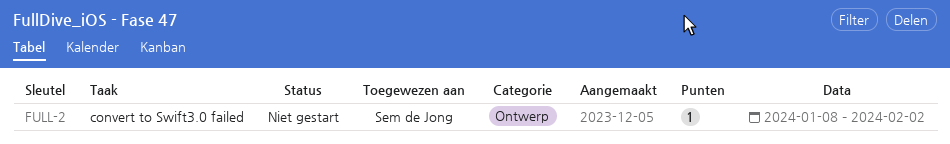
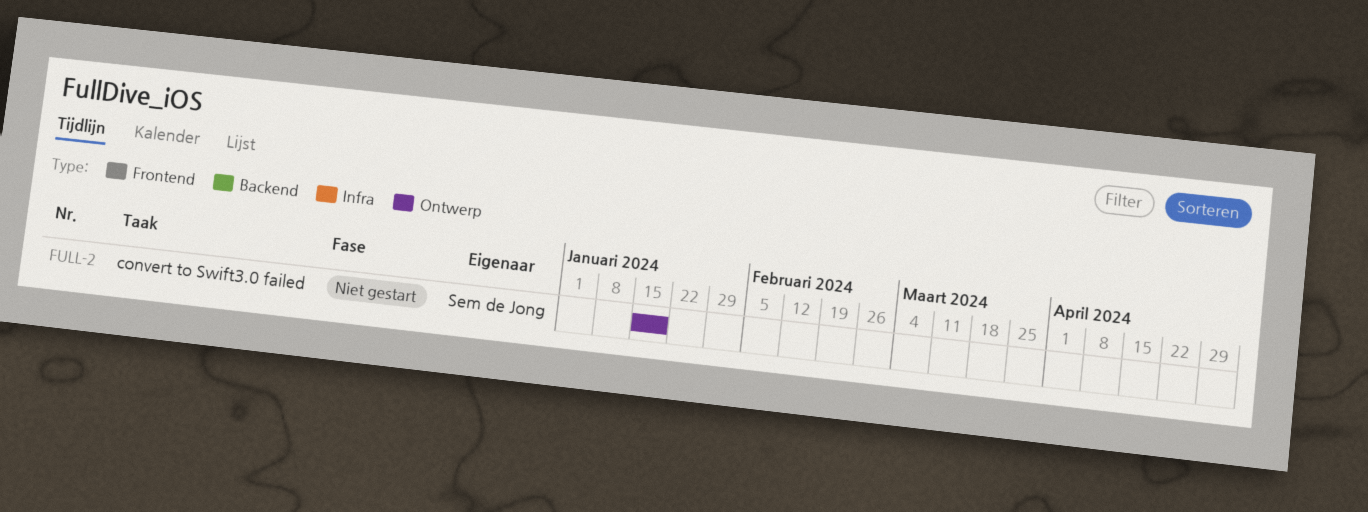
FULL-2, start: Jan 8 -> Jan 15
FULL-2, due: Feb 2 -> Jan 19

